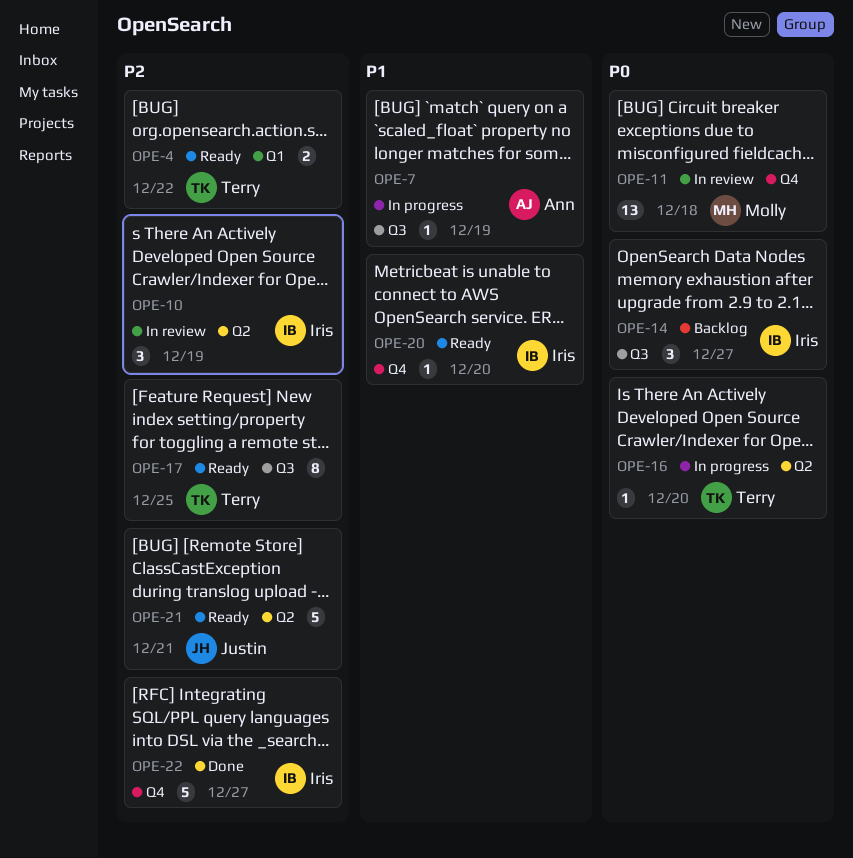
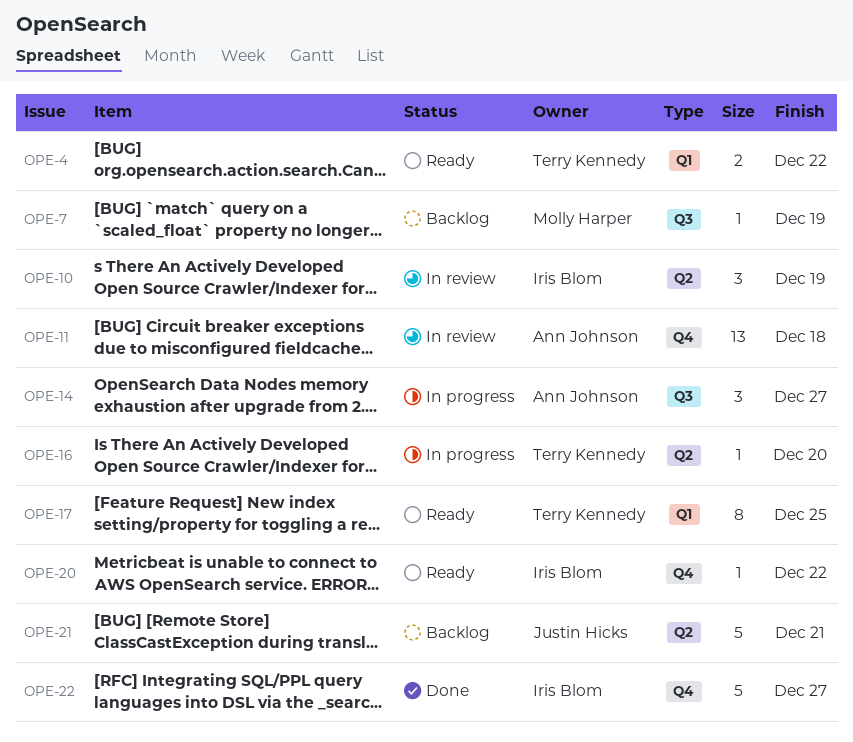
OPE-7, status: In progress -> Backlog
OPE-7, owner: Ann Johnson -> Molly Harper
OPE-11, owner: Molly Harper -> Ann Johnson
OPE-14, status: Backlog -> In progress
OPE-14, owner: Iris Blom -> Ann Johnson
OPE-17, label: Q3 -> Q1
OPE-20, due: Dec 20 -> Dec 22
OPE-21, status: Ready -> Backlog

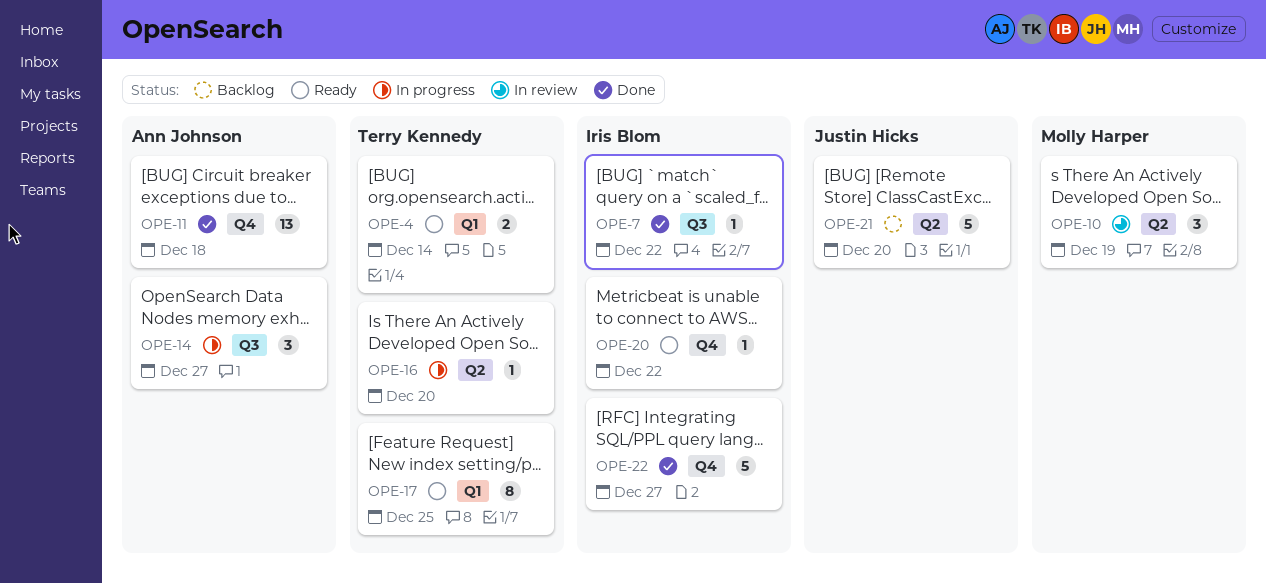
OPE-4, due: Dec 22 -> Dec 14
OPE-7, status: Backlog -> Done
OPE-7, owner: Molly Harper -> Iris Blom
OPE-7, due: Dec 19 -> Dec 22
OPE-10, owner: Iris Blom -> Molly Harper
OPE-11, status: In review -> Done
OPE-21, due: Dec 21 -> Dec 20

